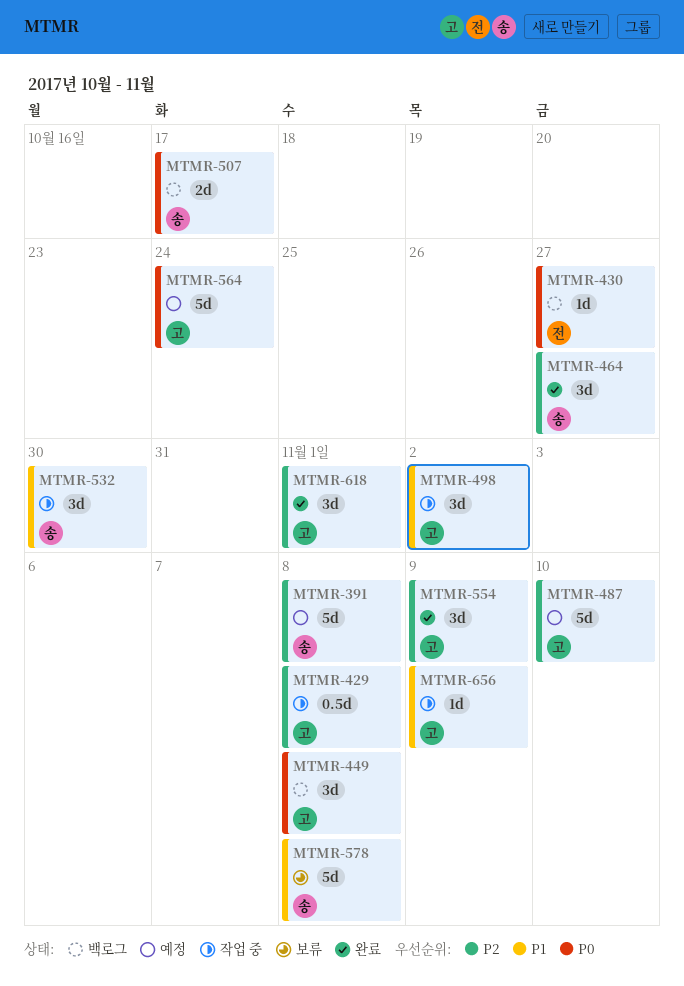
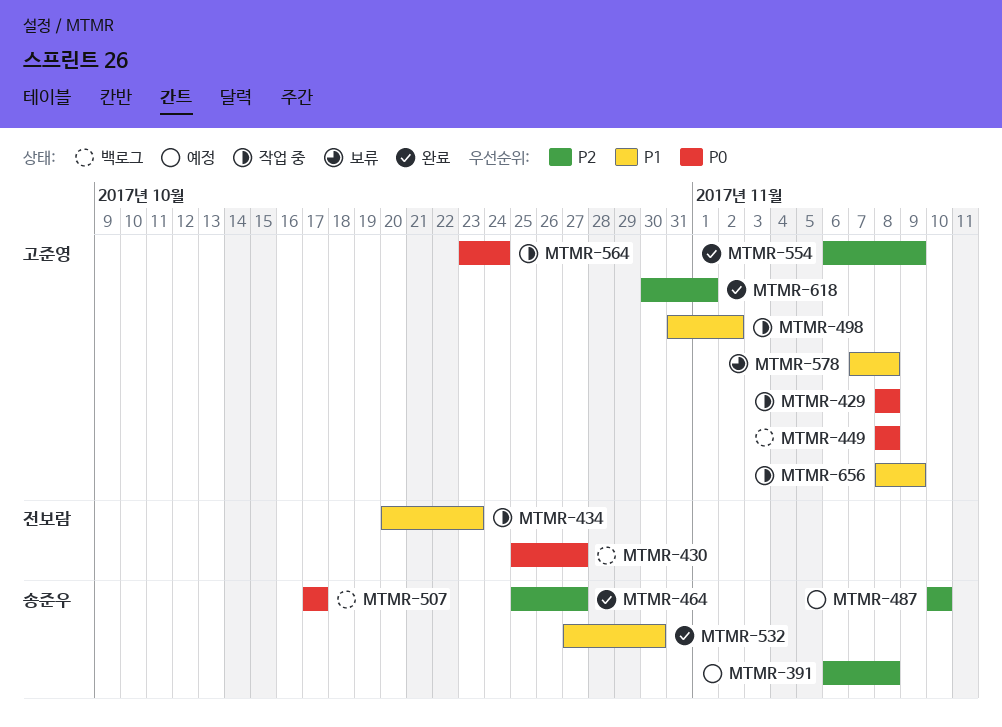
MTMR-429, priority: P2 -> P0
MTMR-434: none -> present
MTMR-487, owner: 고준영 -> 송준우
MTMR-532, status: 작업 중 -> 완료
MTMR-564, status: 예정 -> 작업 중
MTMR-578, owner: 송준우 -> 고준영

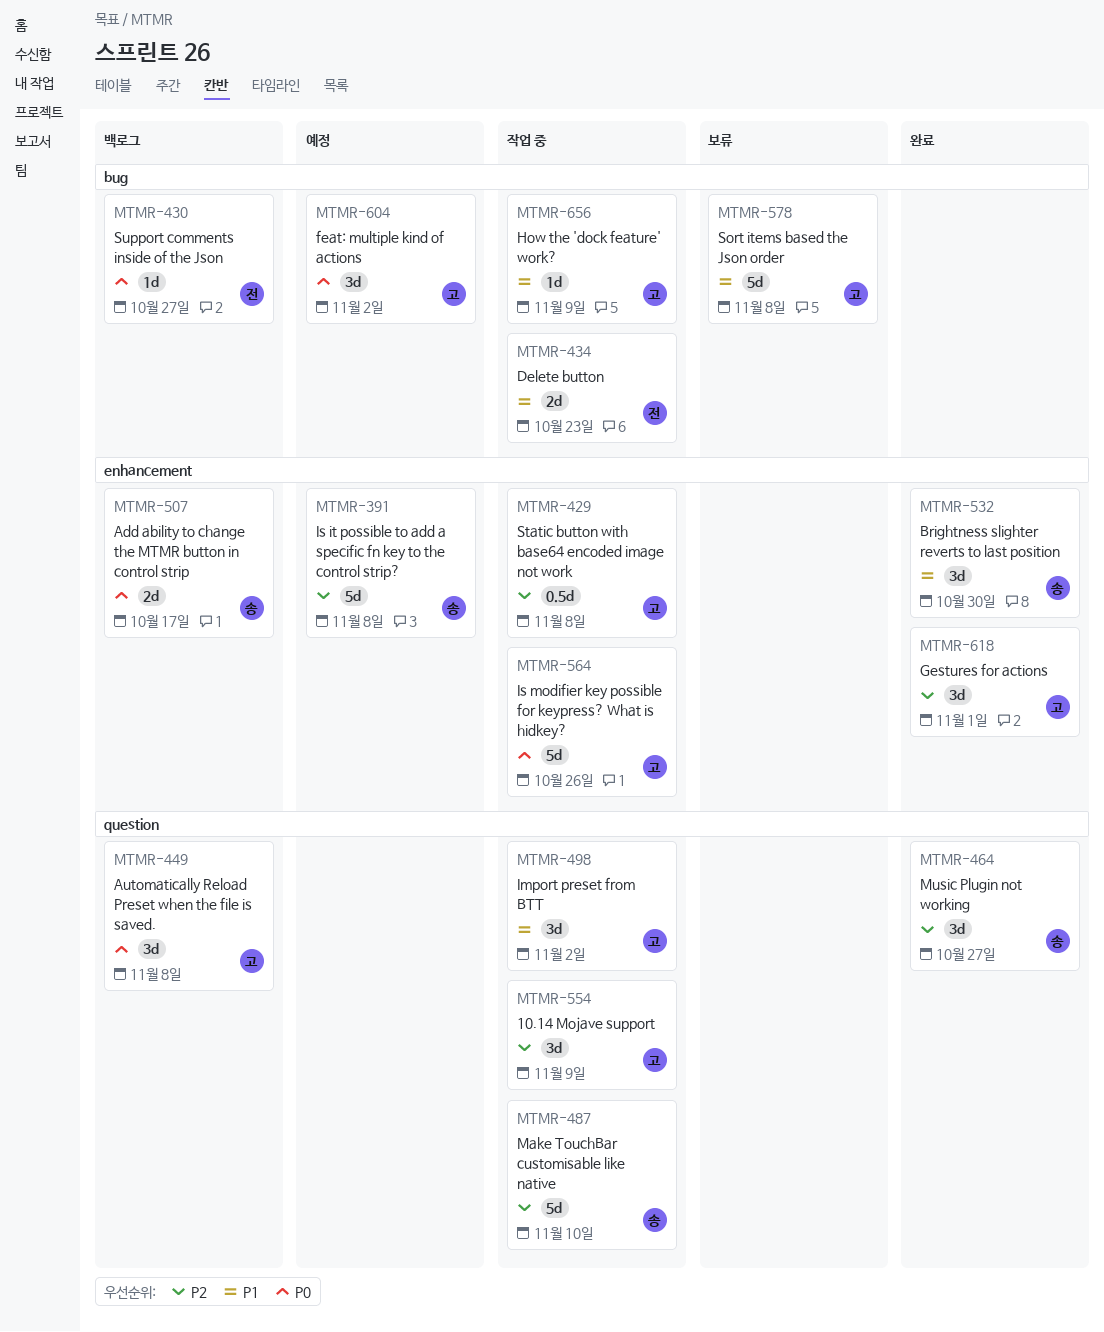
MTMR-429, priority: P0 -> P2
MTMR-487, status: 예정 -> 작업 중
MTMR-554, status: 완료 -> 작업 중
MTMR-564, due: Oct 24 -> Oct 26
MTMR-604: none -> present

